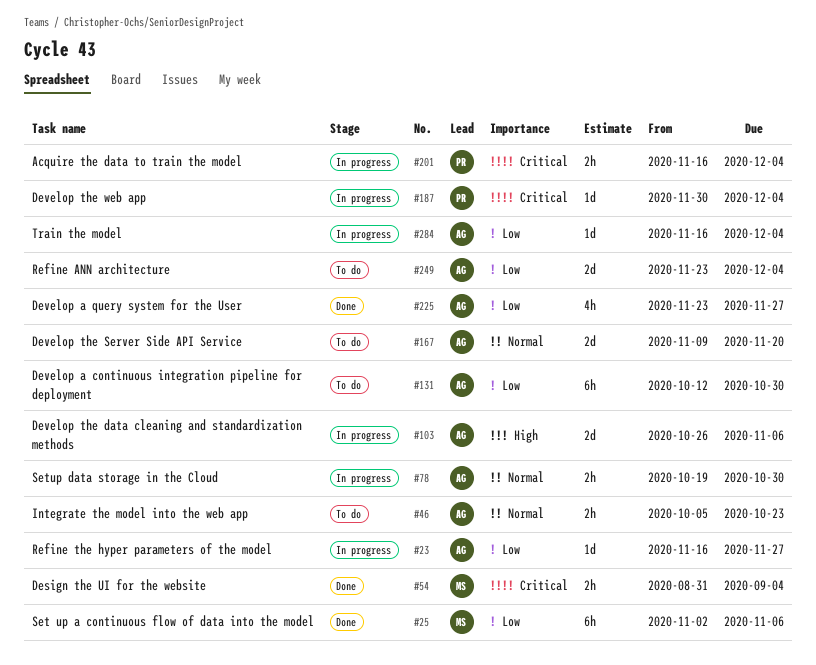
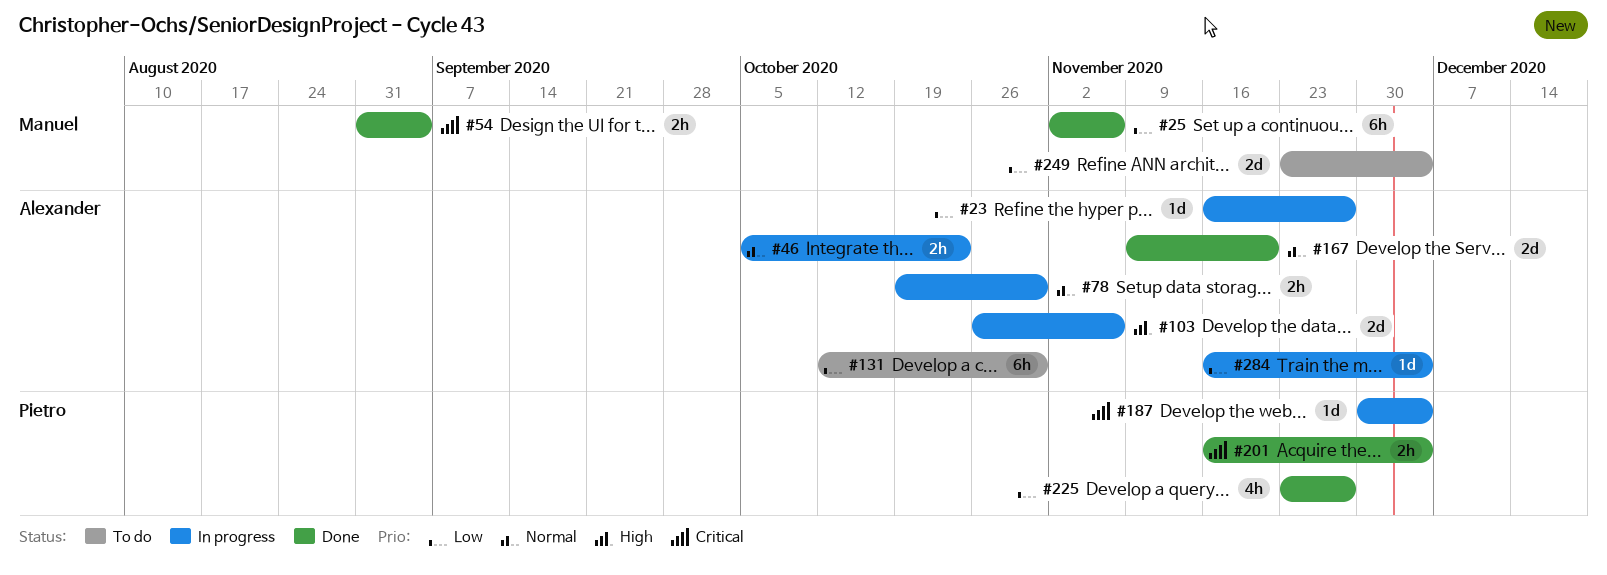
#46, status: To do -> In progress
#167, status: To do -> Done
#201, status: In progress -> Done
#225, owner: Alexander -> Pietro
#249, owner: Alexander -> Manuel

